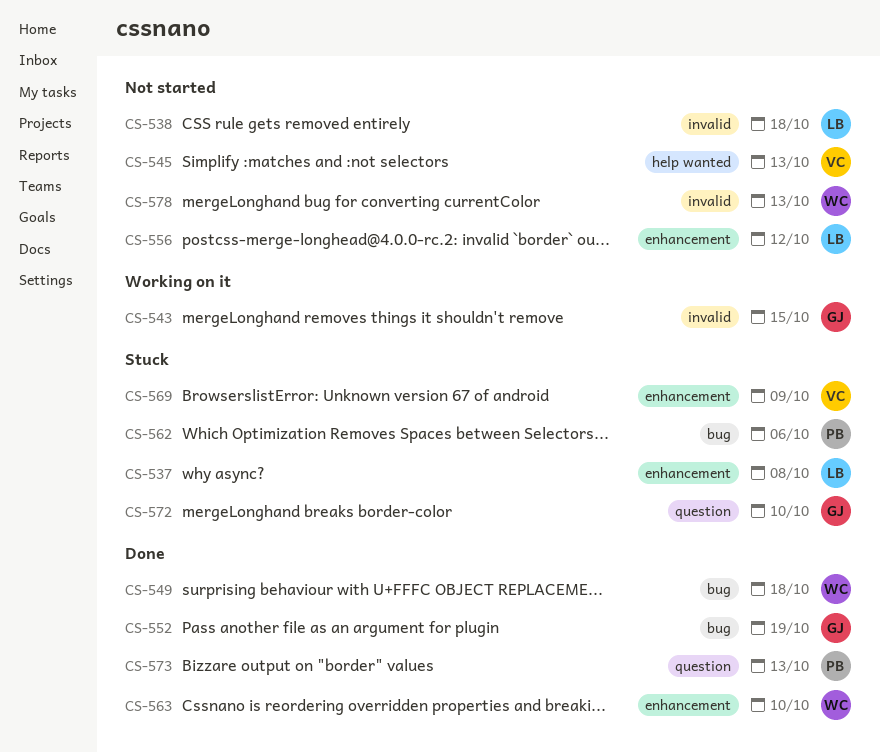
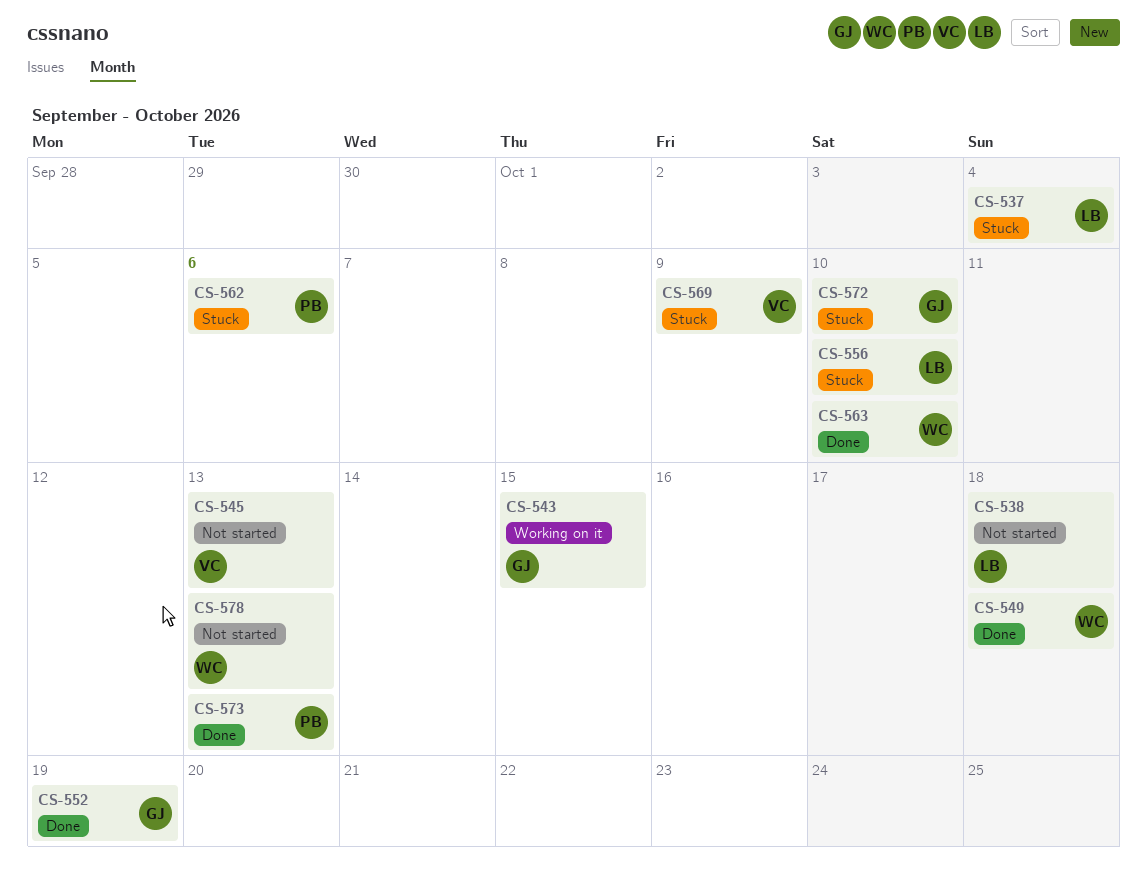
CS-537, due: Oct 8 -> Oct 4
CS-556, status: Not started -> Stuck
CS-556, due: Oct 12 -> Oct 10

